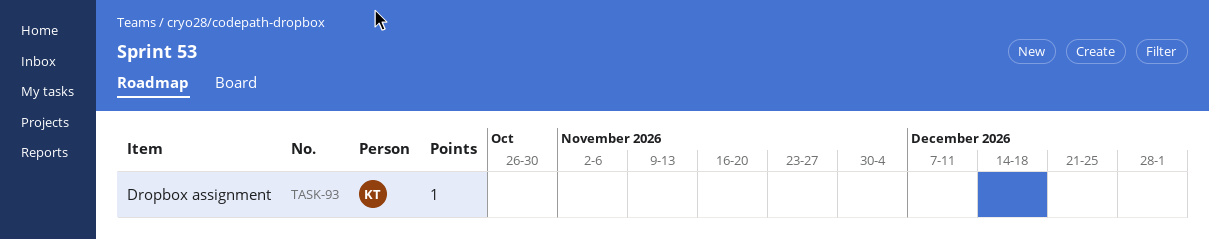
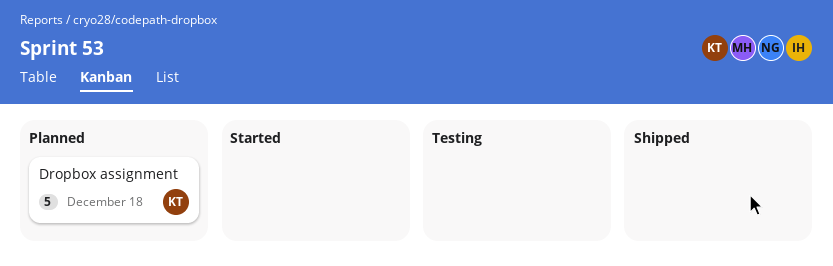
Dropbox assignment, estimate: 1 -> 5

